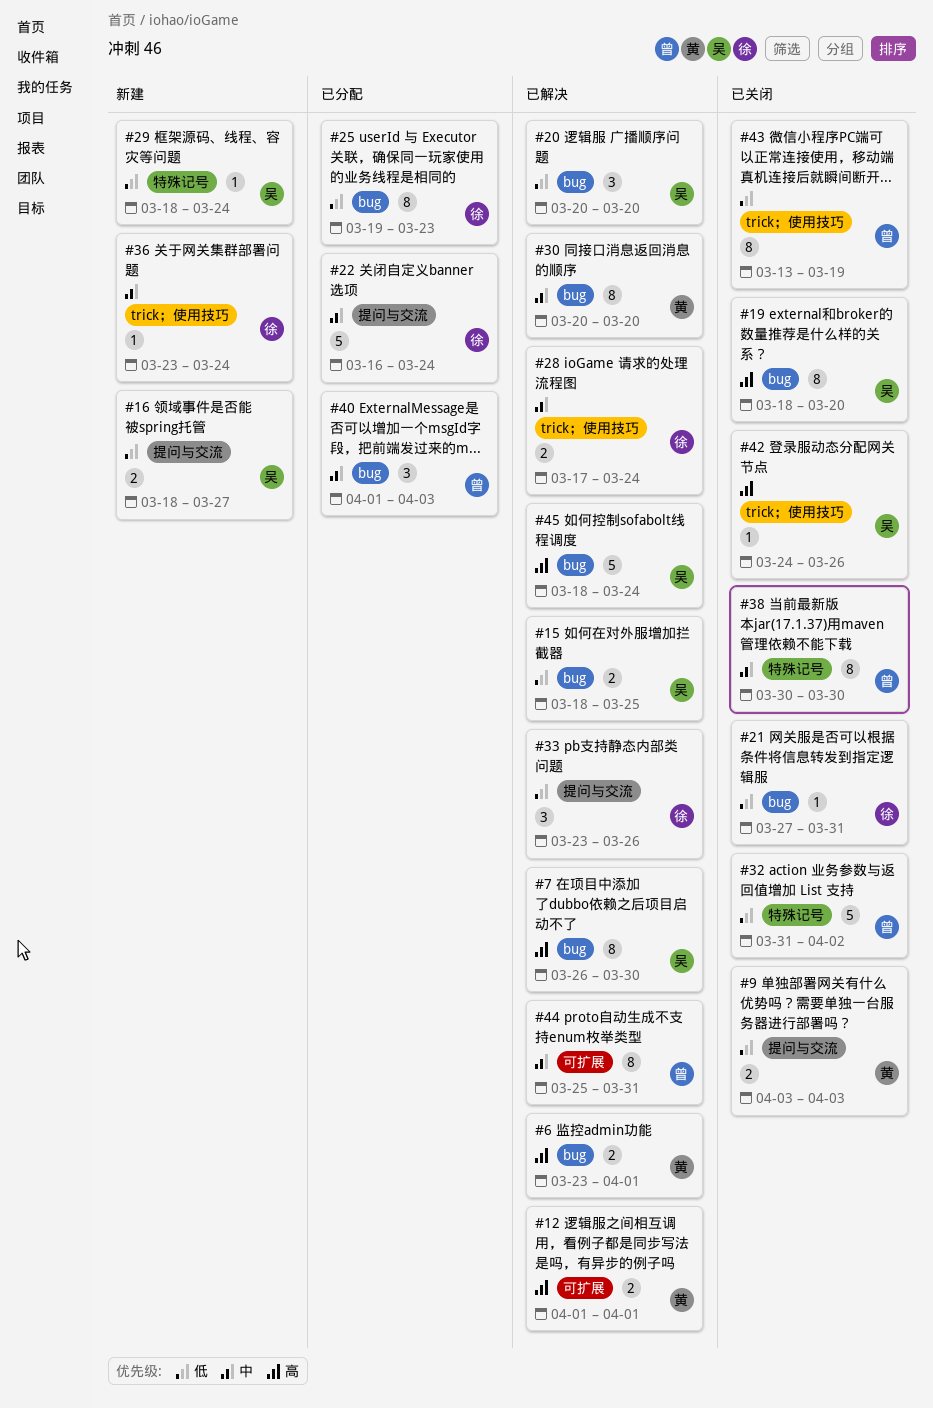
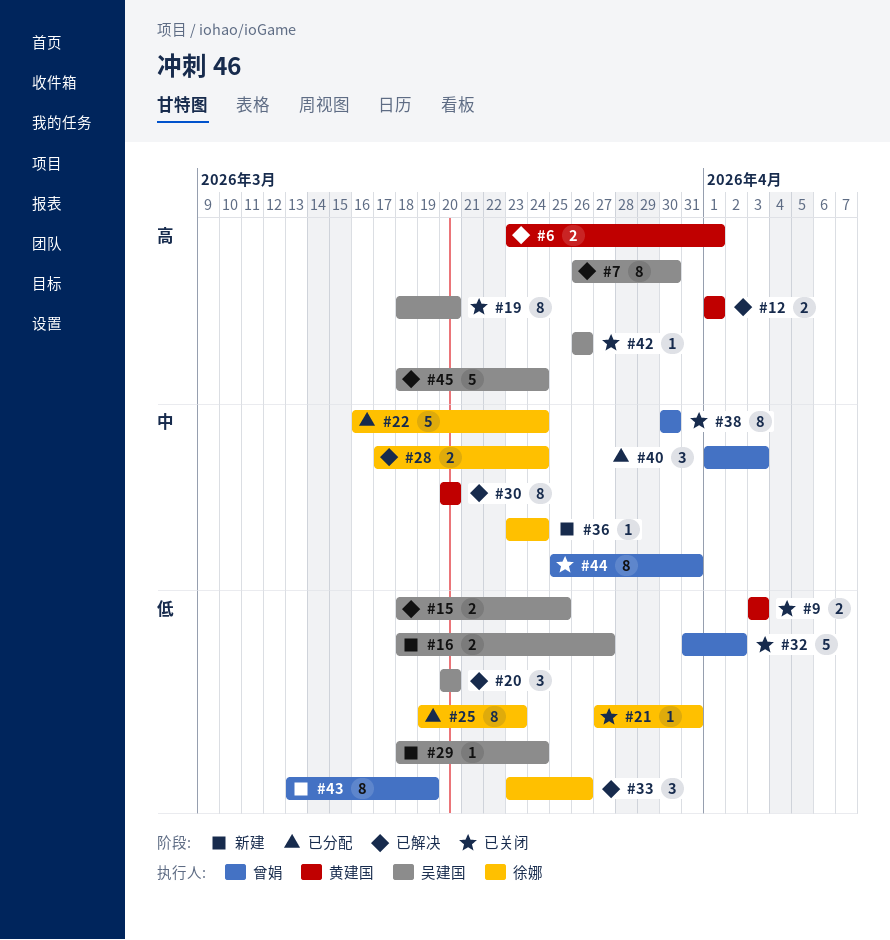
#42, start: Mar 24 -> Mar 26
#43, status: 已关闭 -> 新建
#44, status: 已解决 -> 已关闭

